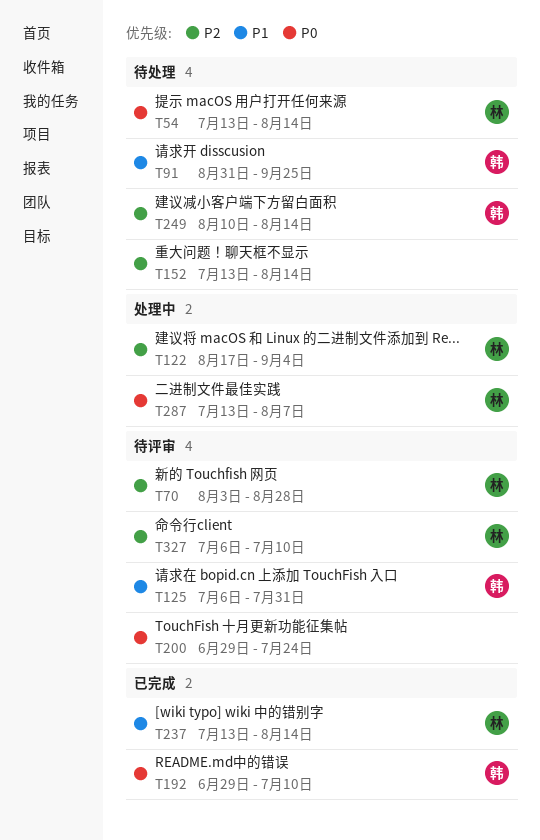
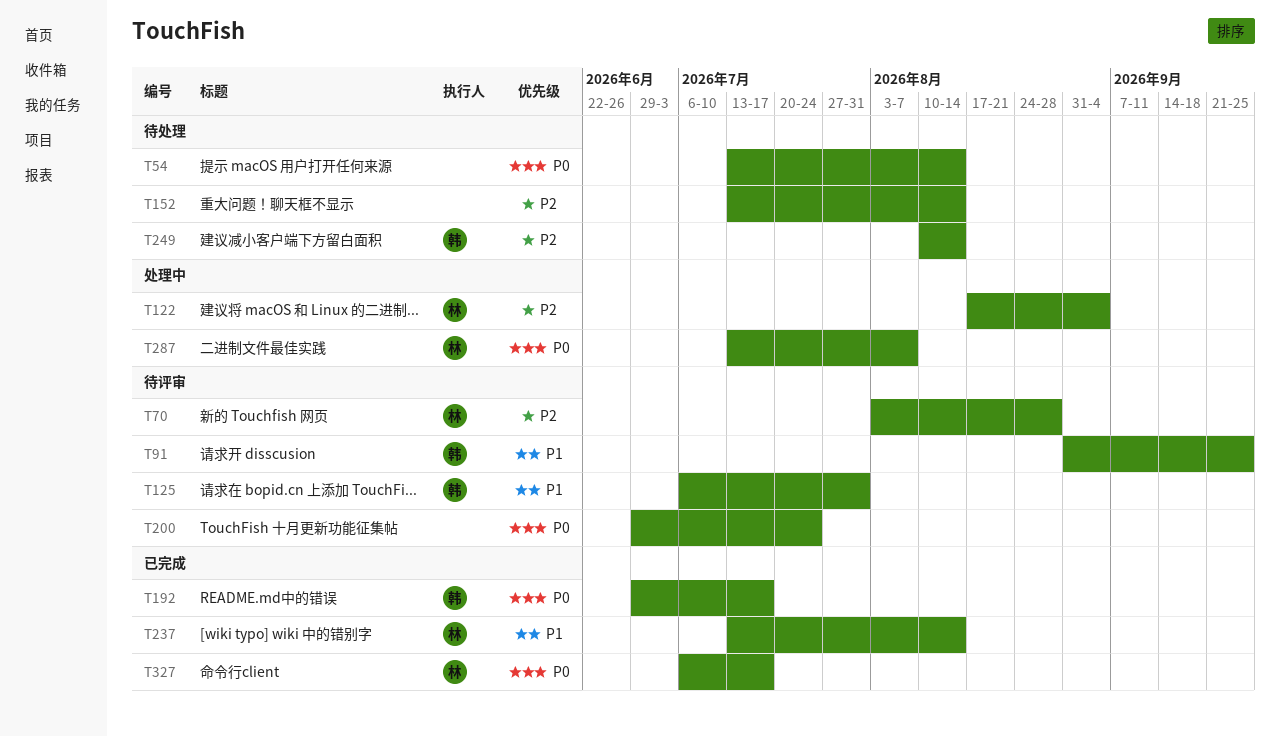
T54, owner: 林 -> none
T91, status: 待处理 -> 待评审
T192, due: Jul 10 -> Jul 17
T327, status: 待评审 -> 已完成
T327, priority: P2 -> P0
T327, due: Jul 10 -> Jul 17

